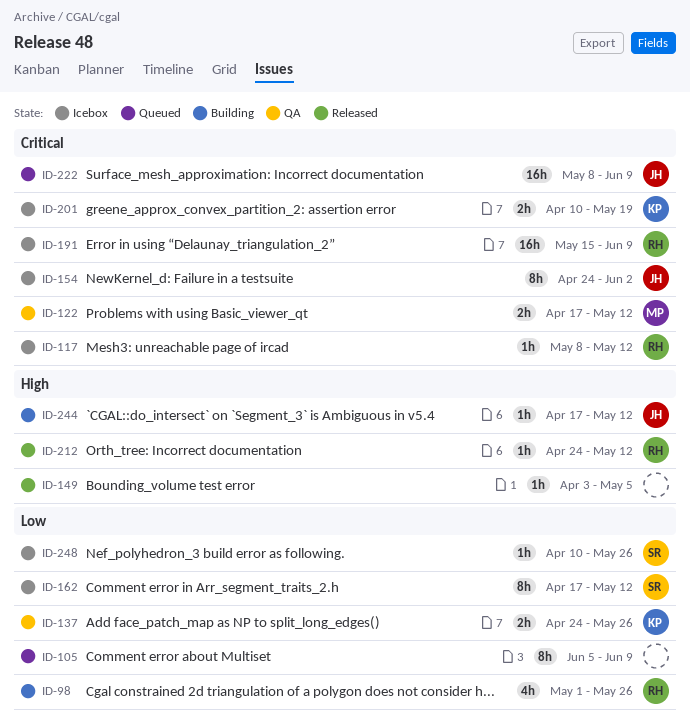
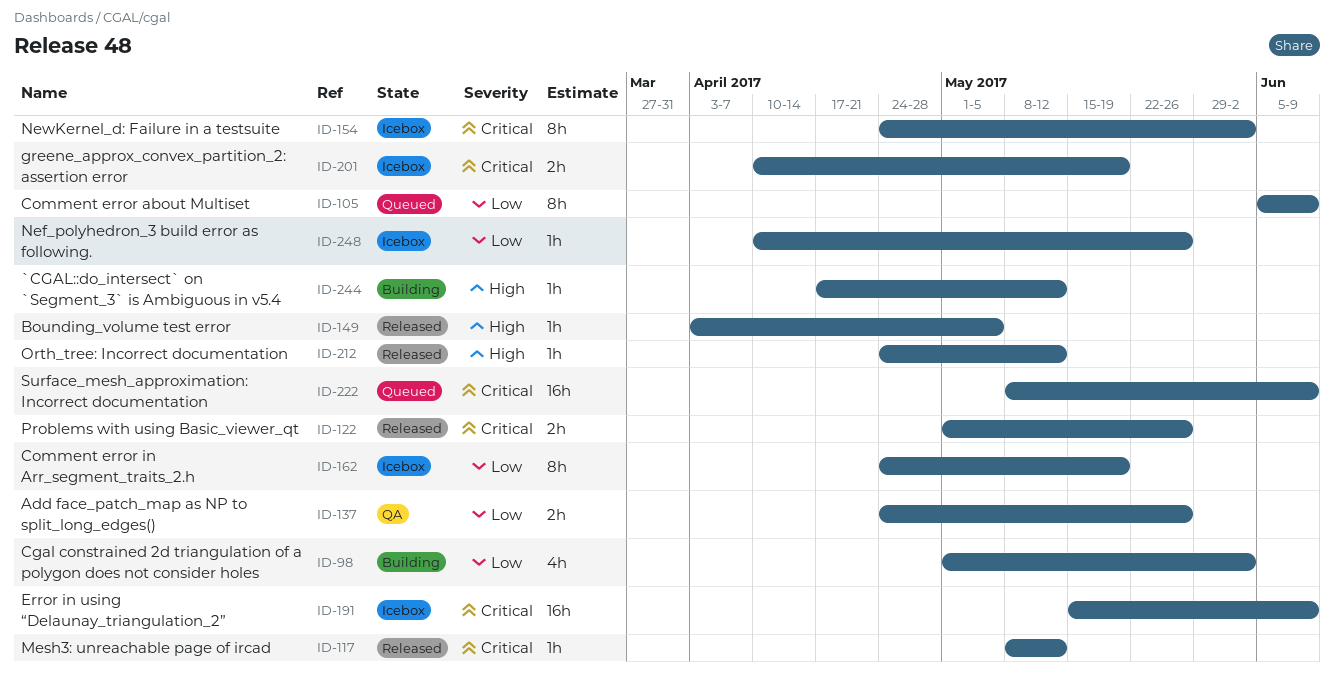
ID-98, due: May 26 -> Jun 2
ID-117, status: Icebox -> Released
ID-122, status: QA -> Released
ID-122, start: Apr 17 -> May 1
ID-122, due: May 12 -> May 26
ID-162, start: Apr 17 -> Apr 24
ID-162, due: May 12 -> May 19

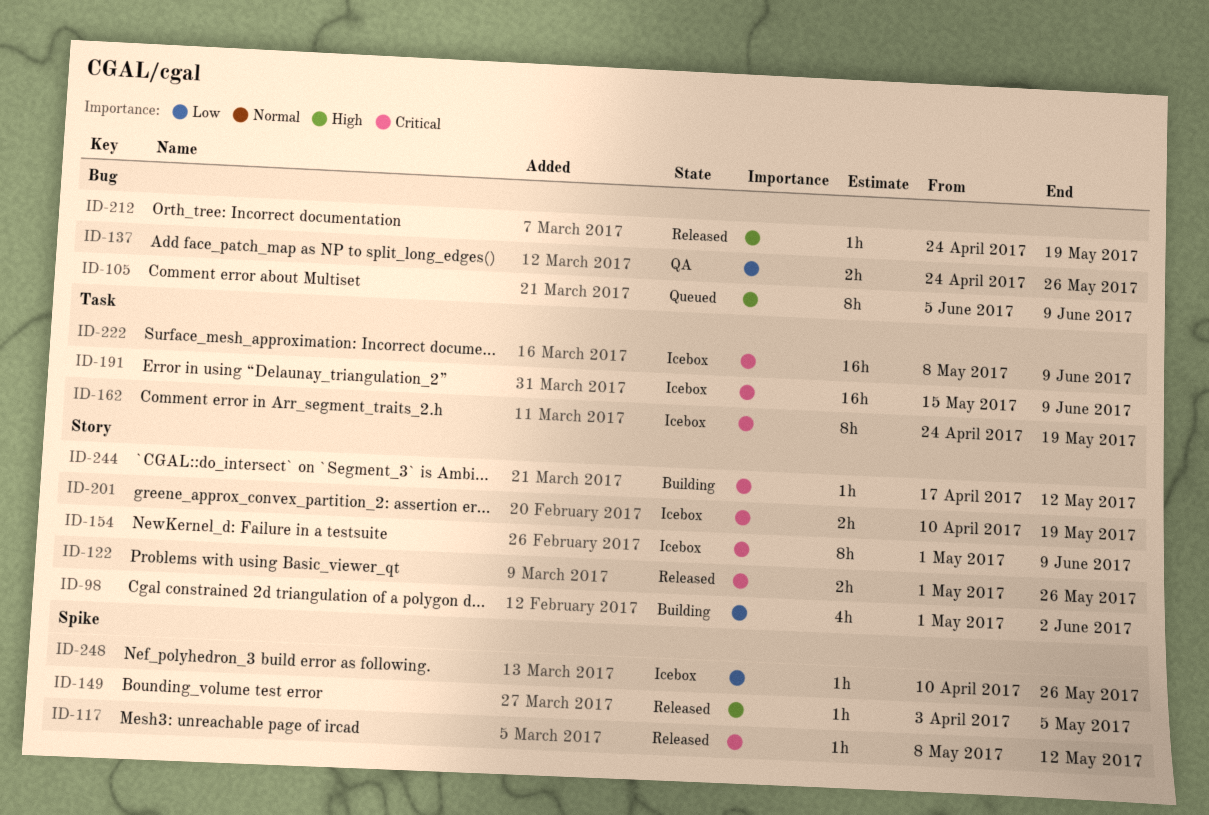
ID-105, priority: Low -> High
ID-154, start: Apr 24 -> May 1
ID-154, due: Jun 2 -> Jun 9
ID-162, priority: Low -> Critical
ID-212, due: May 12 -> May 19
ID-222, status: Queued -> Icebox
ID-244, priority: High -> Critical

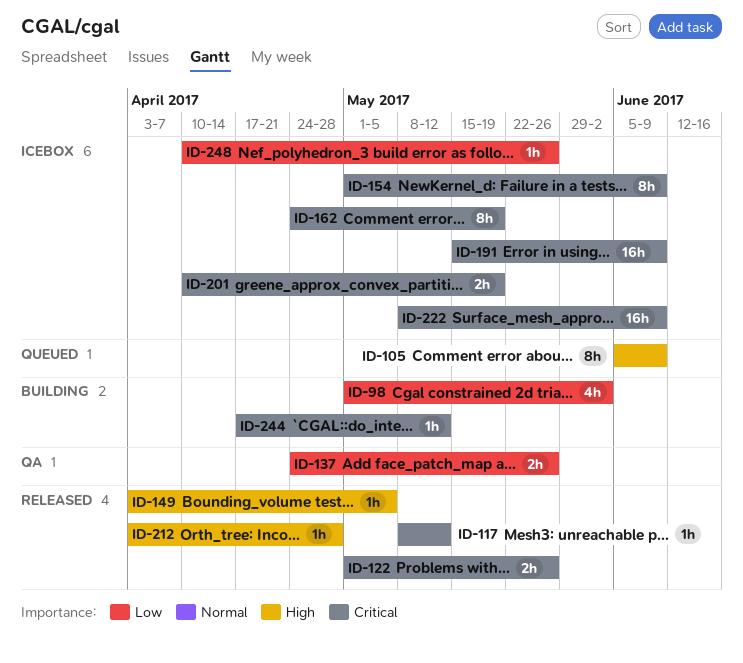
ID-212, start: Apr 24 -> Apr 3
ID-212, due: May 19 -> Apr 28

